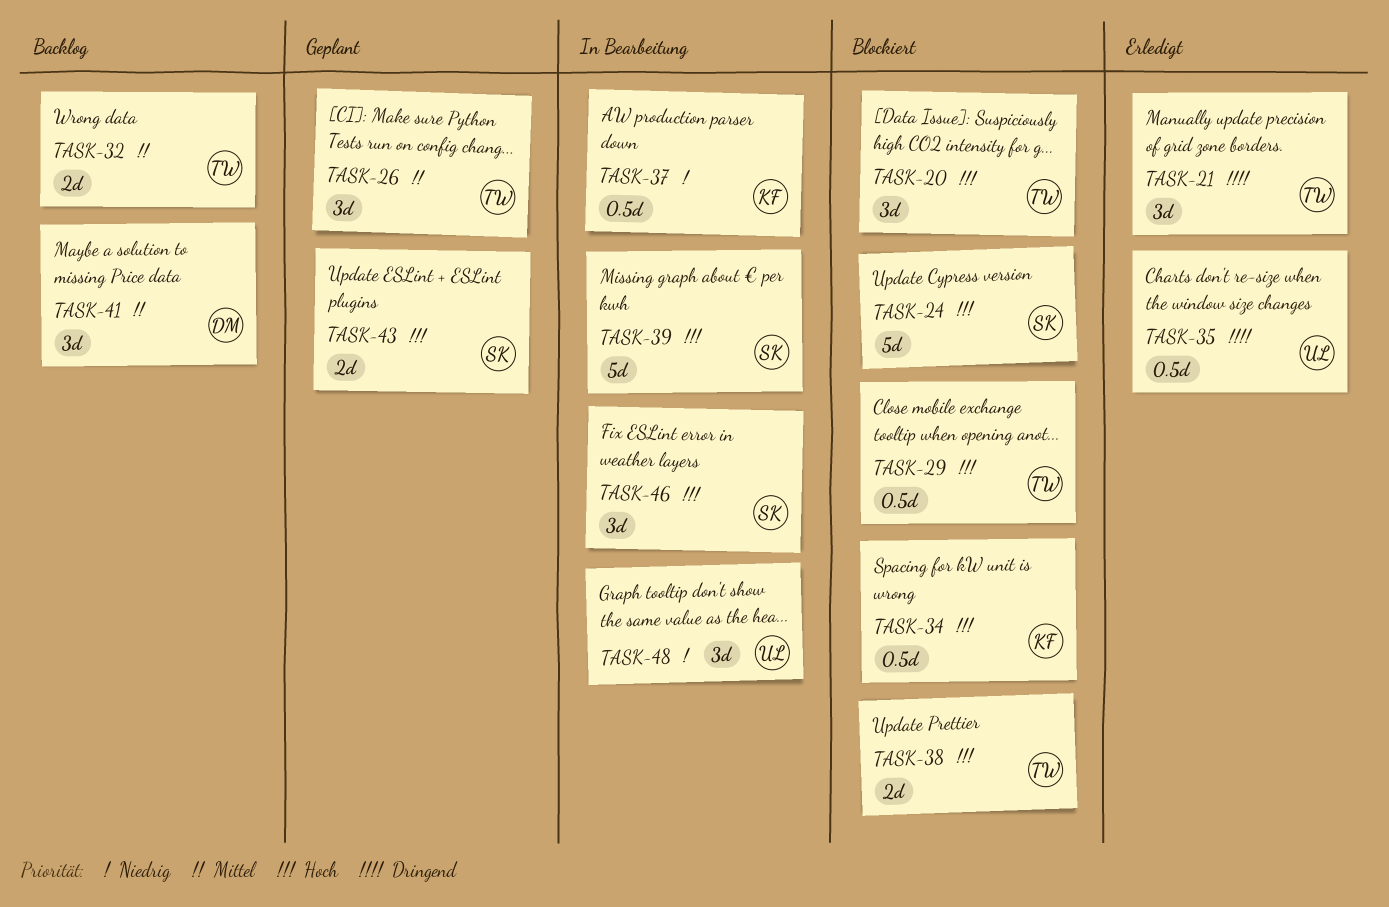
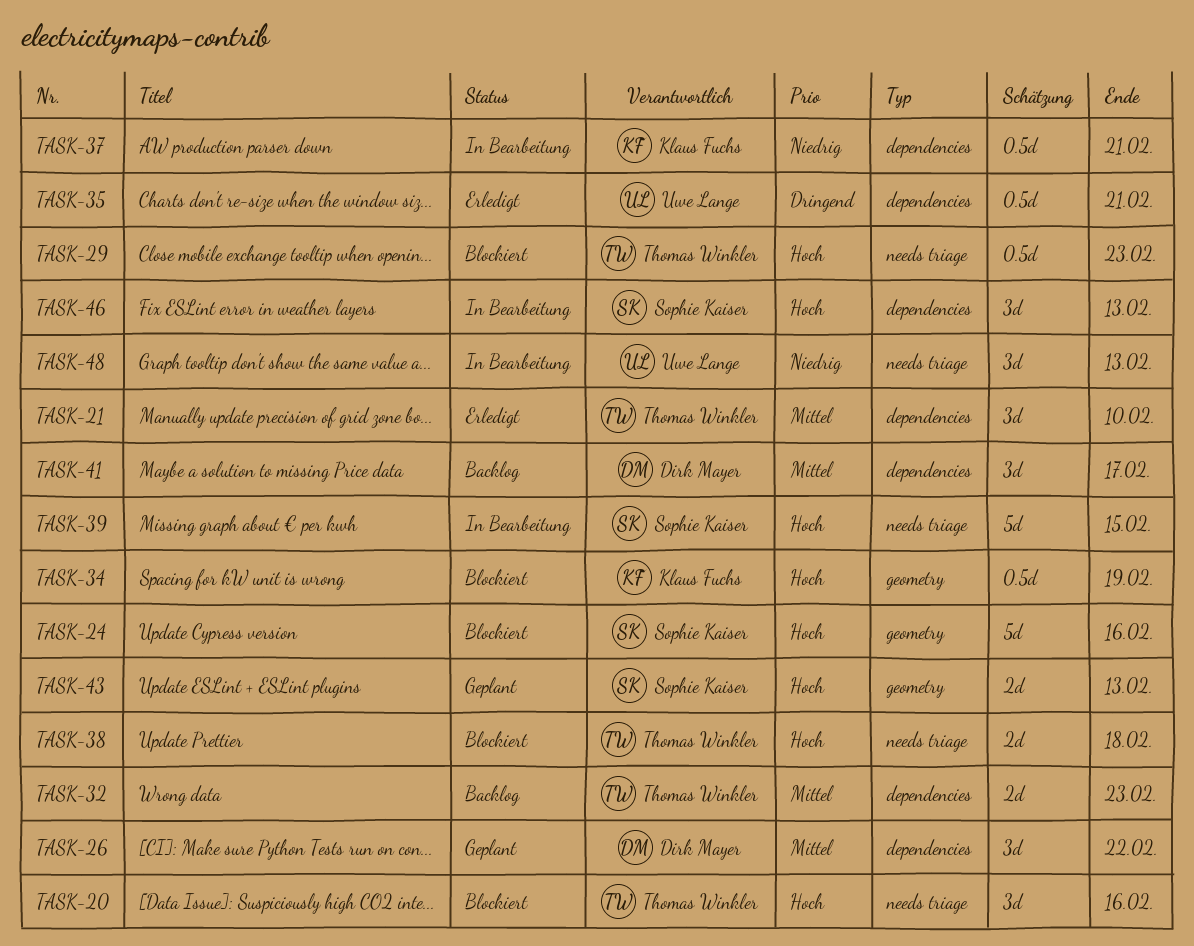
TASK-21, priority: Dringend -> Mittel
TASK-26, owner: Thomas Winkler -> Dirk Mayer

